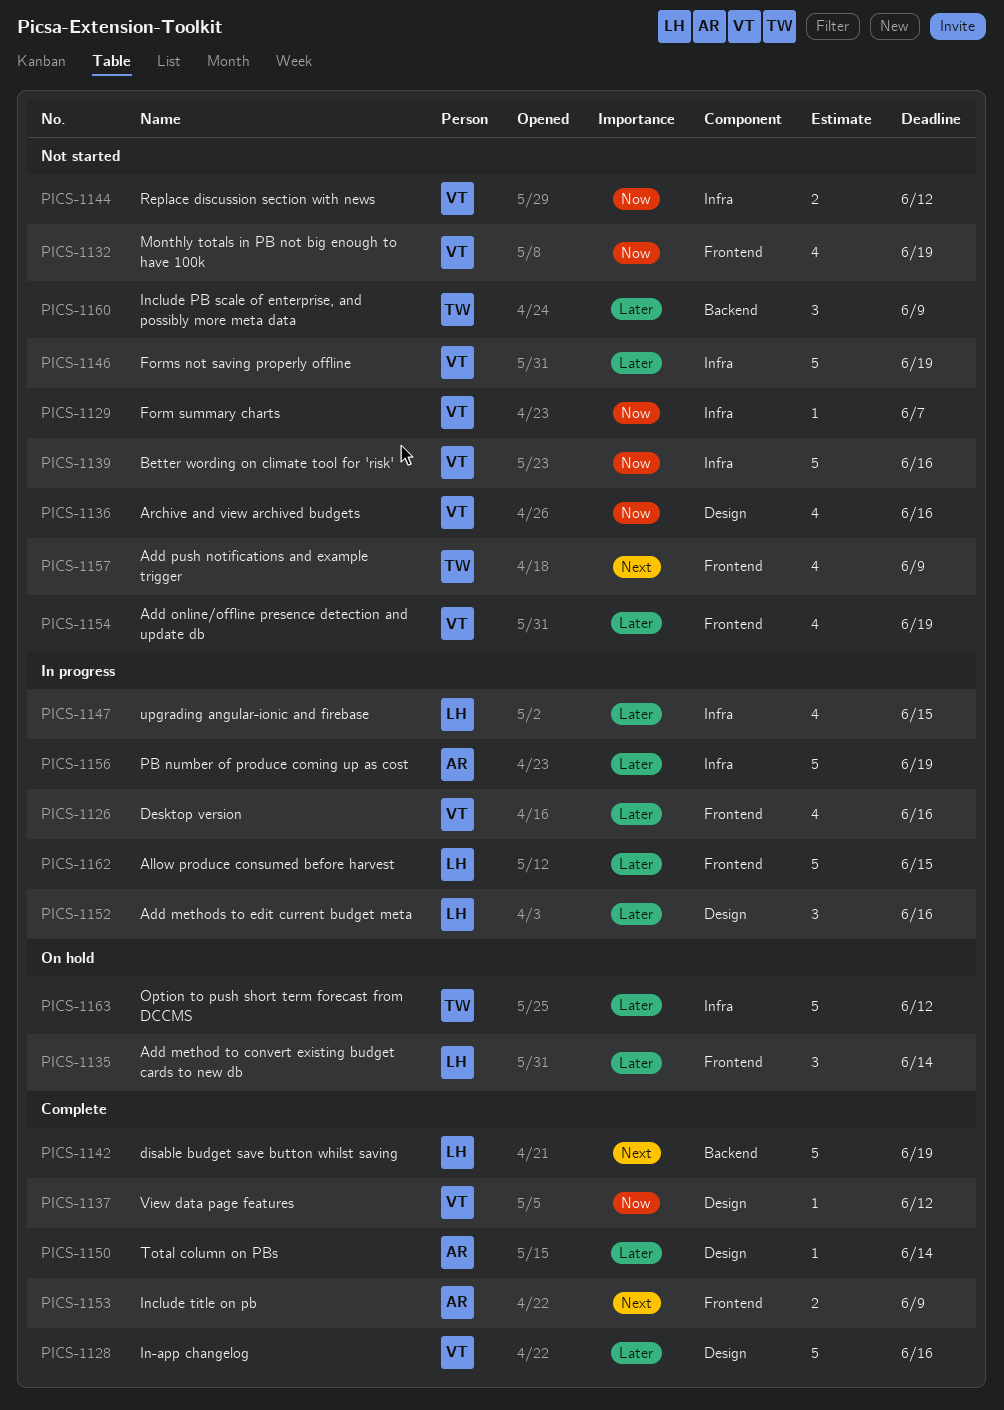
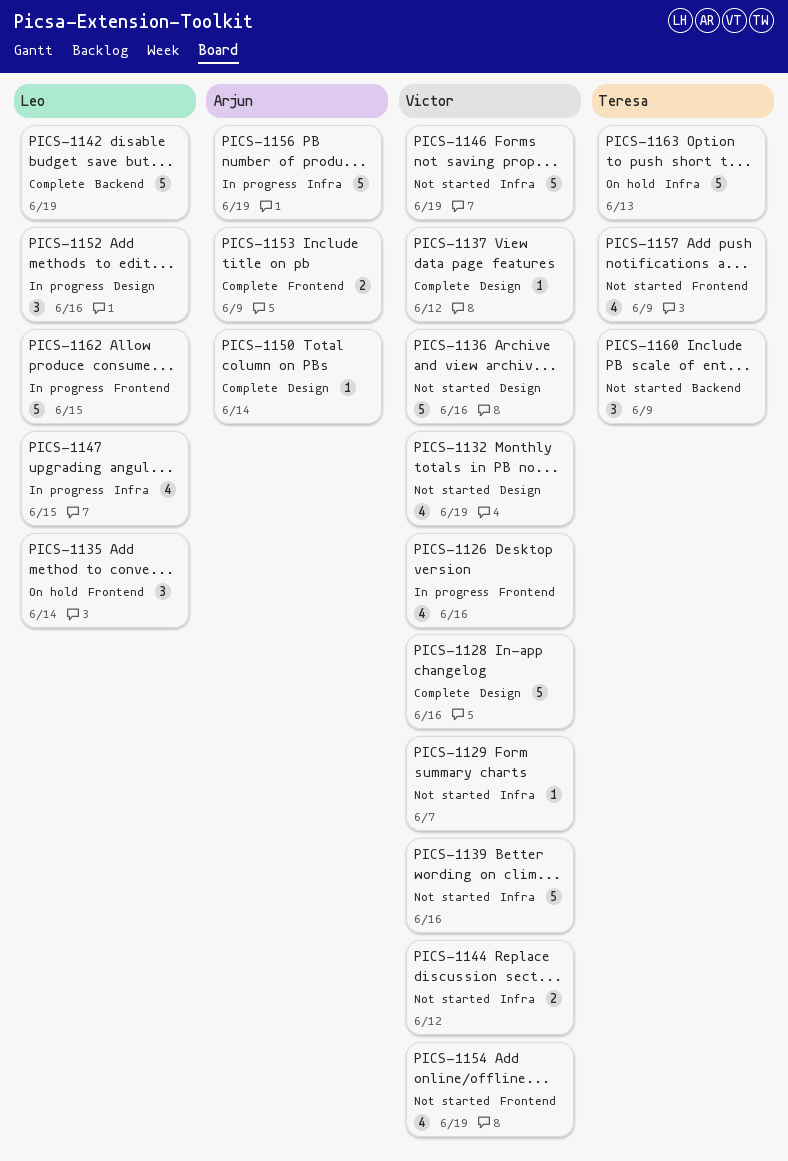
PICS-1132, label: Frontend -> Design
PICS-1136, estimate: 4 -> 5
PICS-1163, due: Jun 12 -> Jun 13

